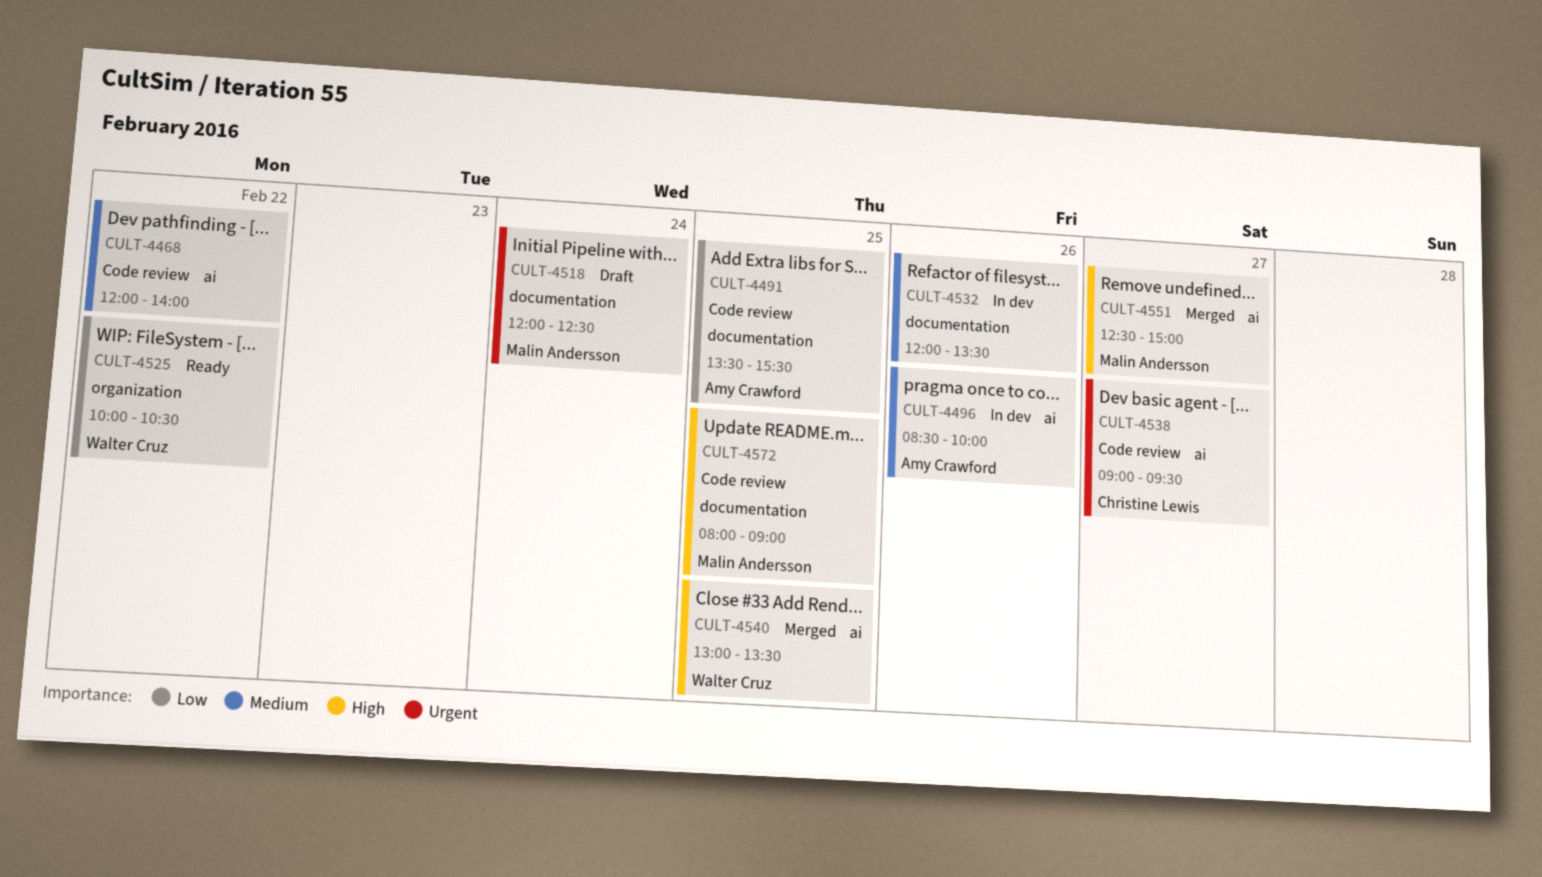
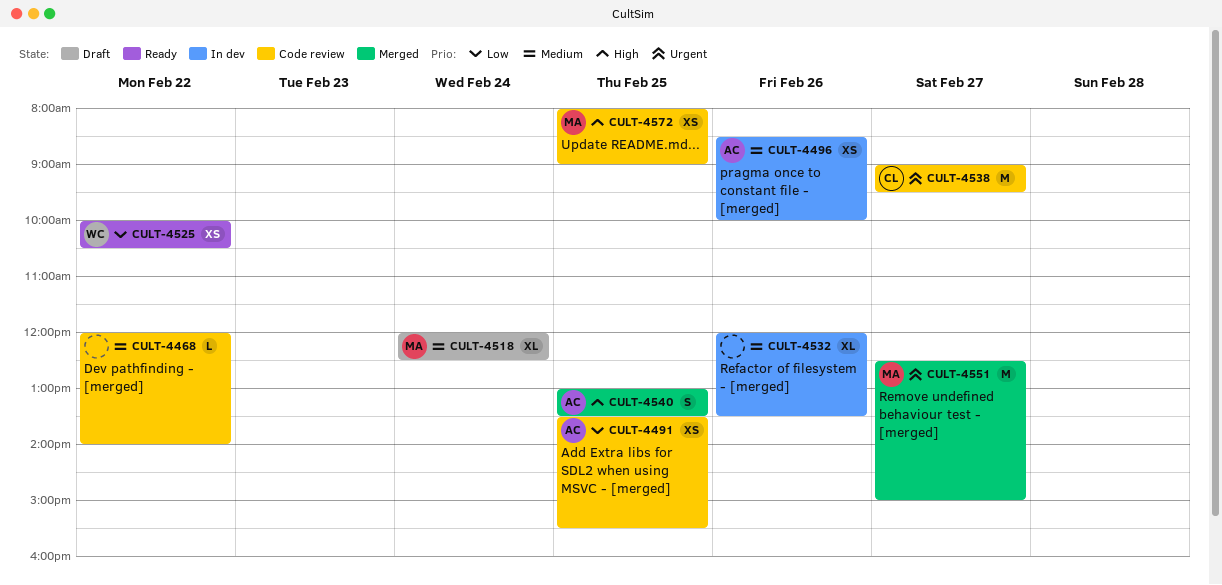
CULT-4518, priority: Urgent -> Medium
CULT-4540, owner: Walter Cruz -> Amy Crawford
CULT-4551, priority: High -> Urgent

